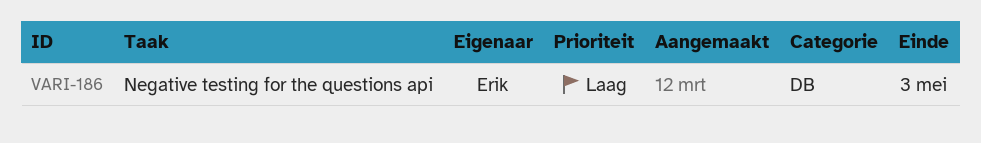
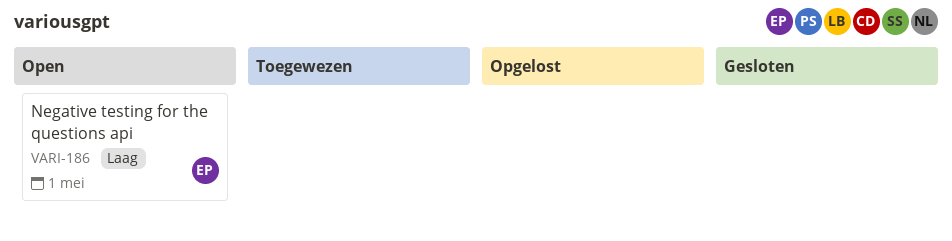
VARI-186, due: May 3 -> May 1

